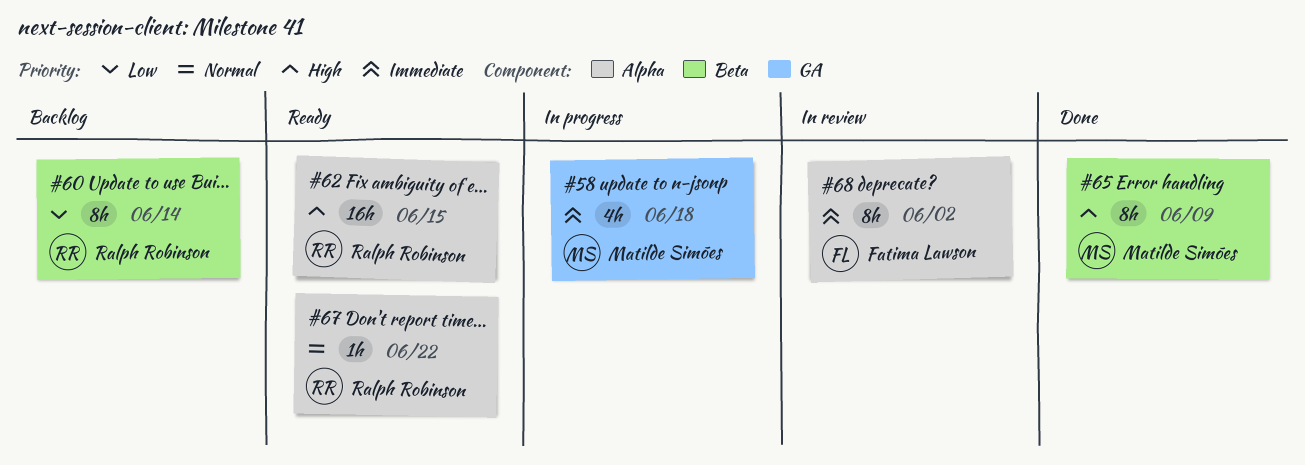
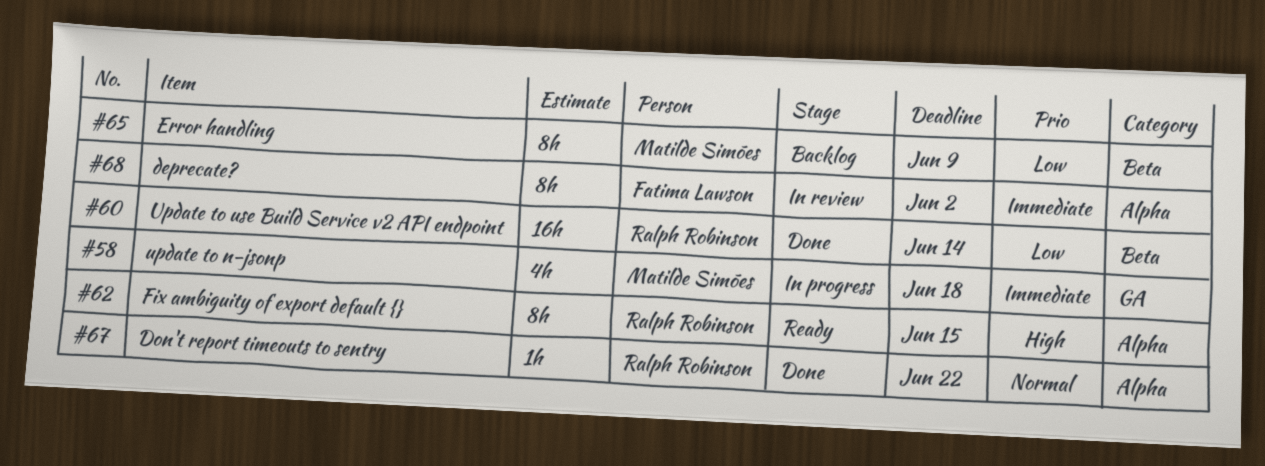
#60, status: Backlog -> Done
#60, estimate: 8h -> 16h
#62, estimate: 16h -> 8h
#65, status: Done -> Backlog
#65, priority: High -> Low
#67, status: Ready -> Done

